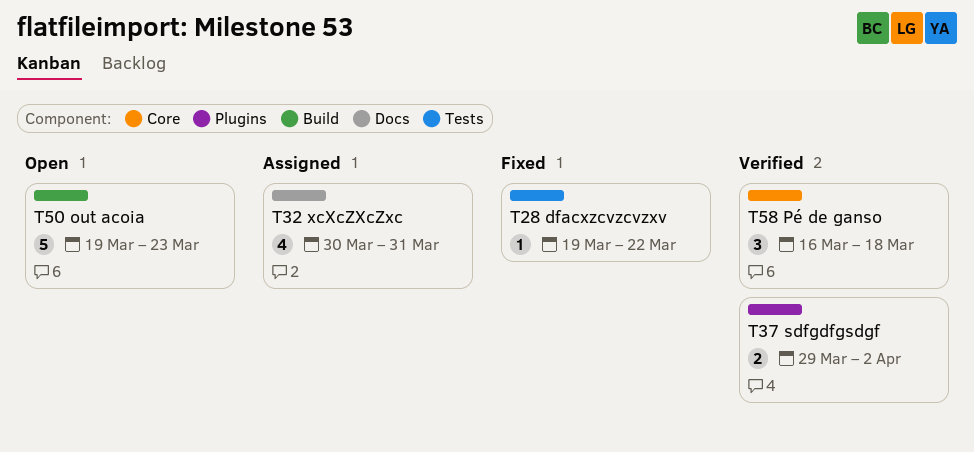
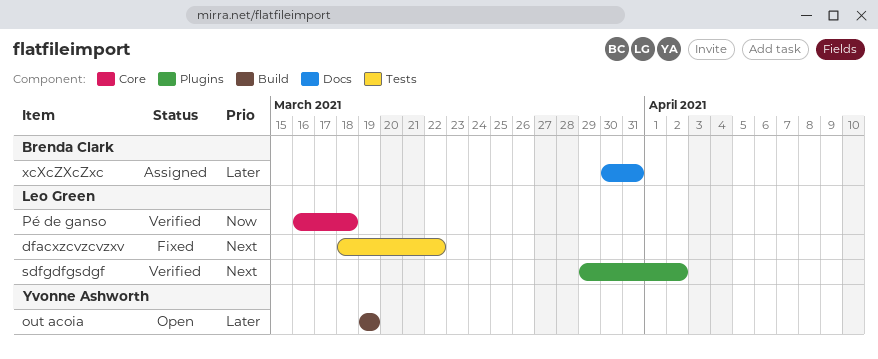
dfacxzcvzcvzxv, start: Mar 19 -> Mar 18
out acoia, due: Mar 23 -> Mar 19

